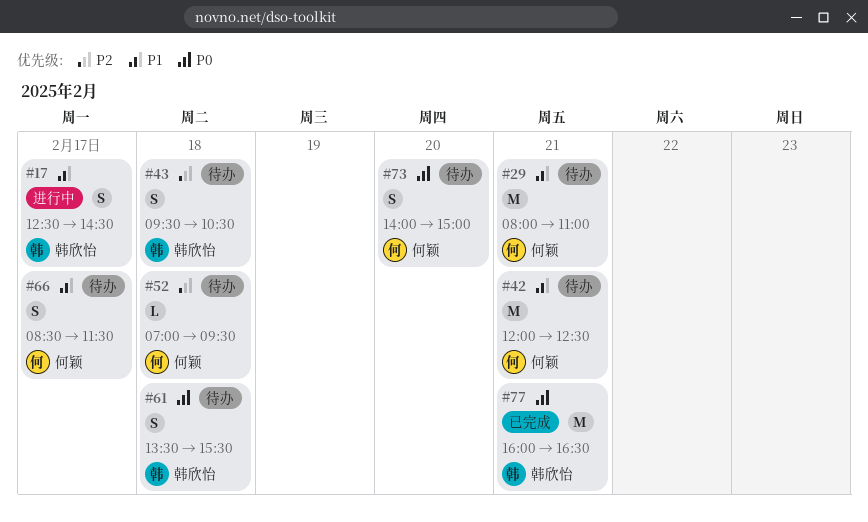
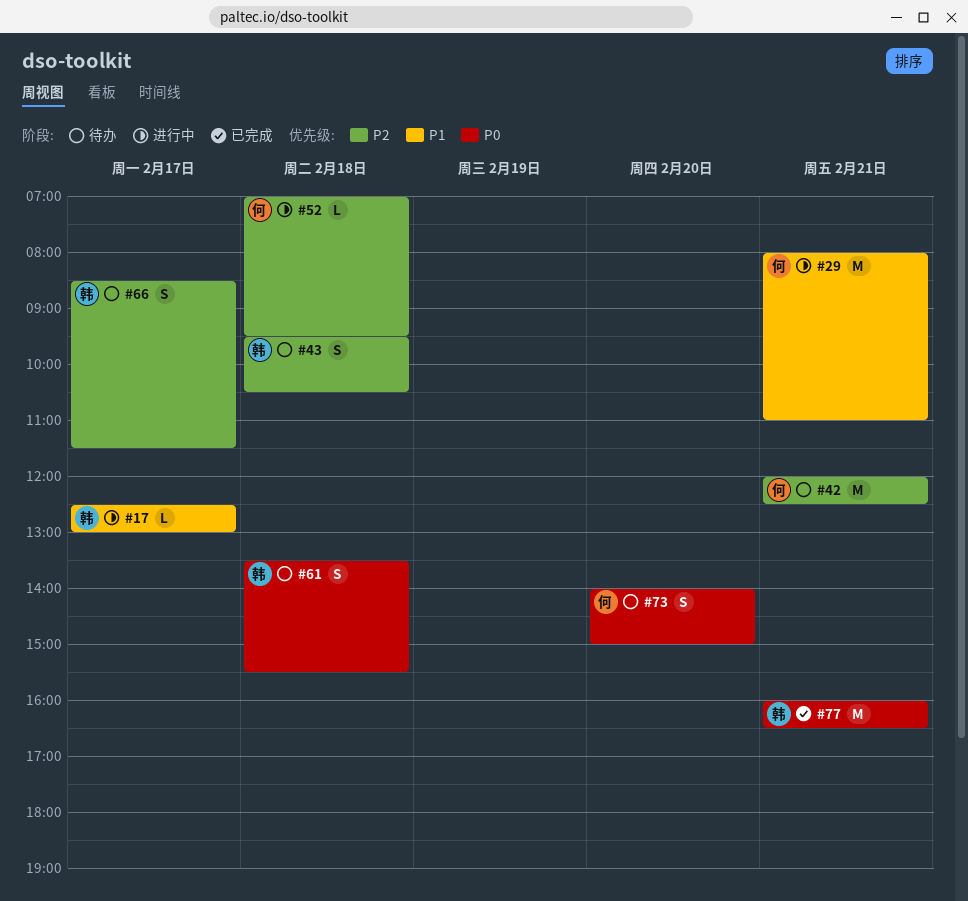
#17, estimate: S -> L
#17, ends: 14:30 -> 13:00
#29, status: 待办 -> 进行中
#42, priority: P1 -> P2
#52, status: 待办 -> 进行中
#66, owner: 何颖 -> 韩欣怡
#66, priority: P1 -> P2

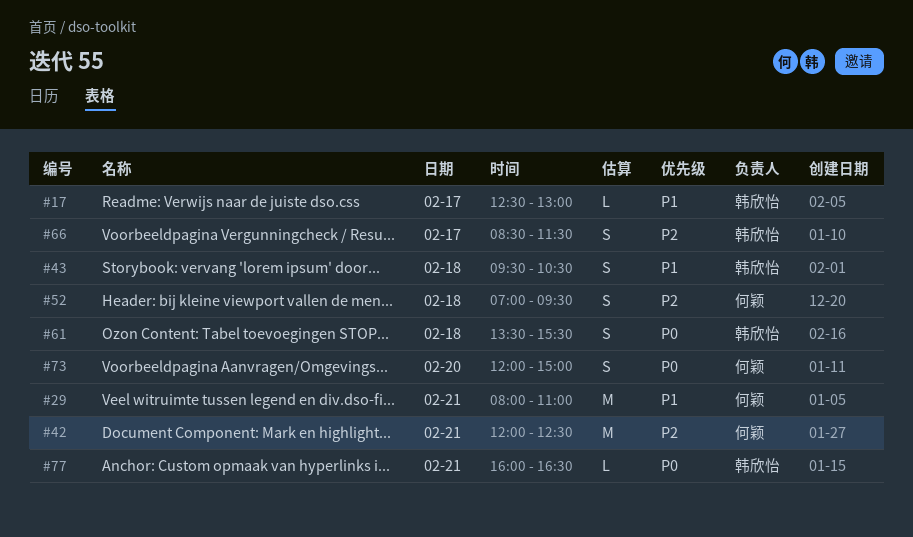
#43, priority: P2 -> P1
#52, estimate: L -> S
#73, begins: 14:00 -> 12:00
#77, estimate: M -> L

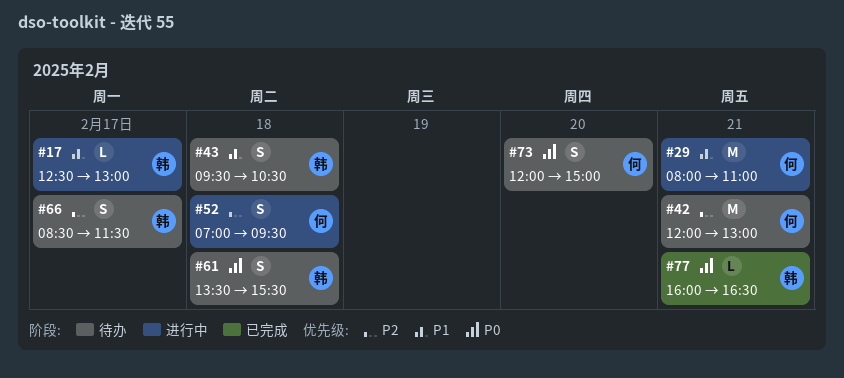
#42, ends: 12:30 -> 13:00

